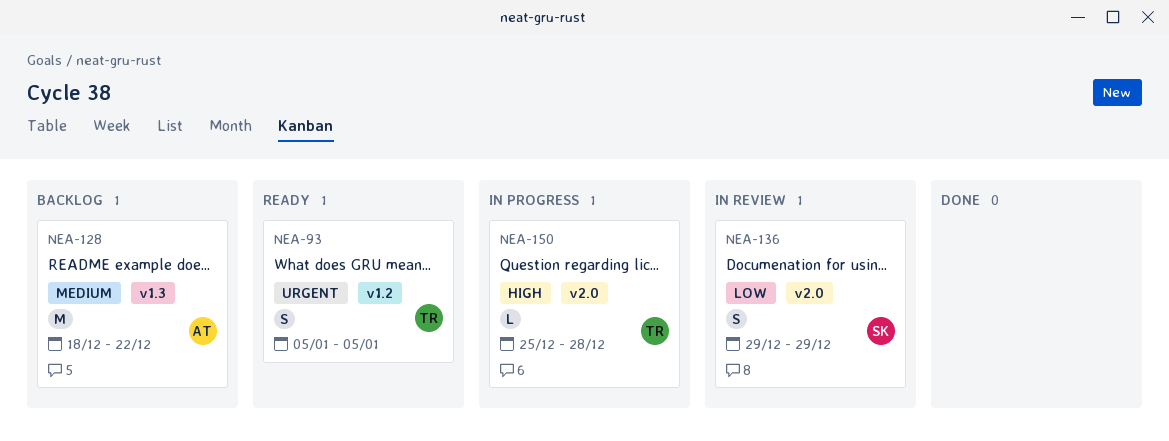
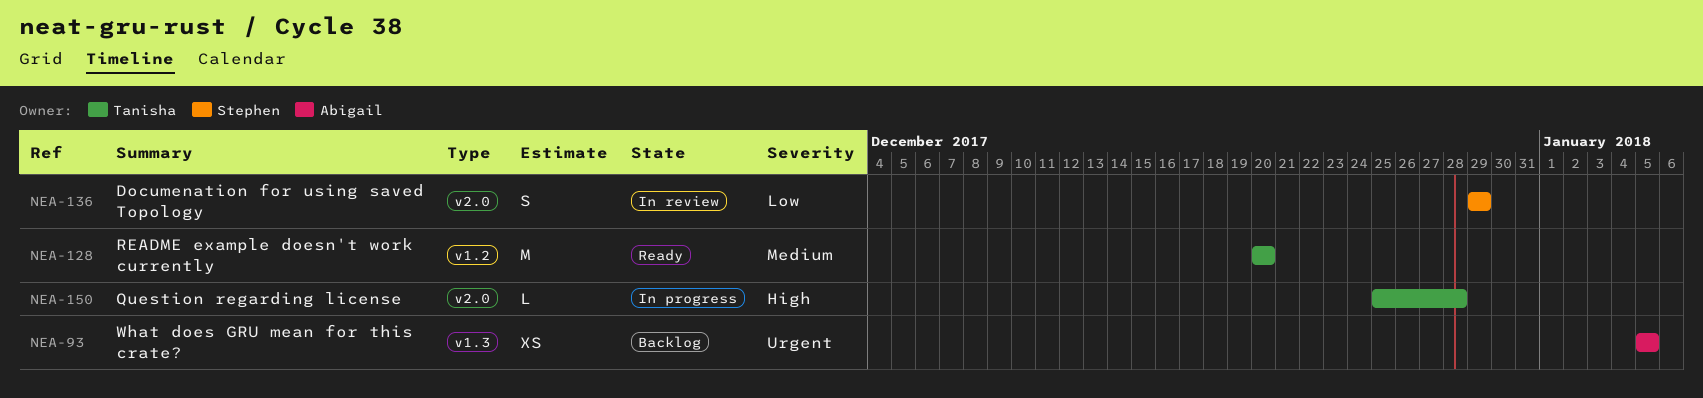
NEA-93, status: Ready -> Backlog
NEA-93, owner: Tanisha -> Abigail
NEA-93, label: v1.2 -> v1.3
NEA-93, estimate: S -> XS
NEA-128, status: Backlog -> Ready
NEA-128, owner: Abigail -> Tanisha
NEA-128, label: v1.3 -> v1.2
NEA-128, start: Dec 18 -> Dec 20
NEA-128, due: Dec 22 -> Dec 20

